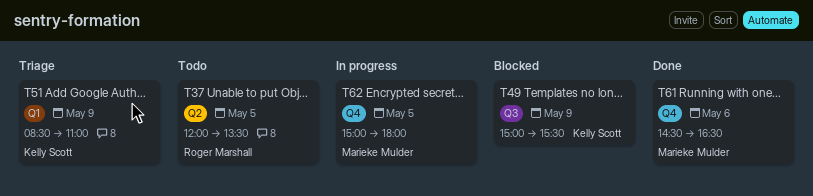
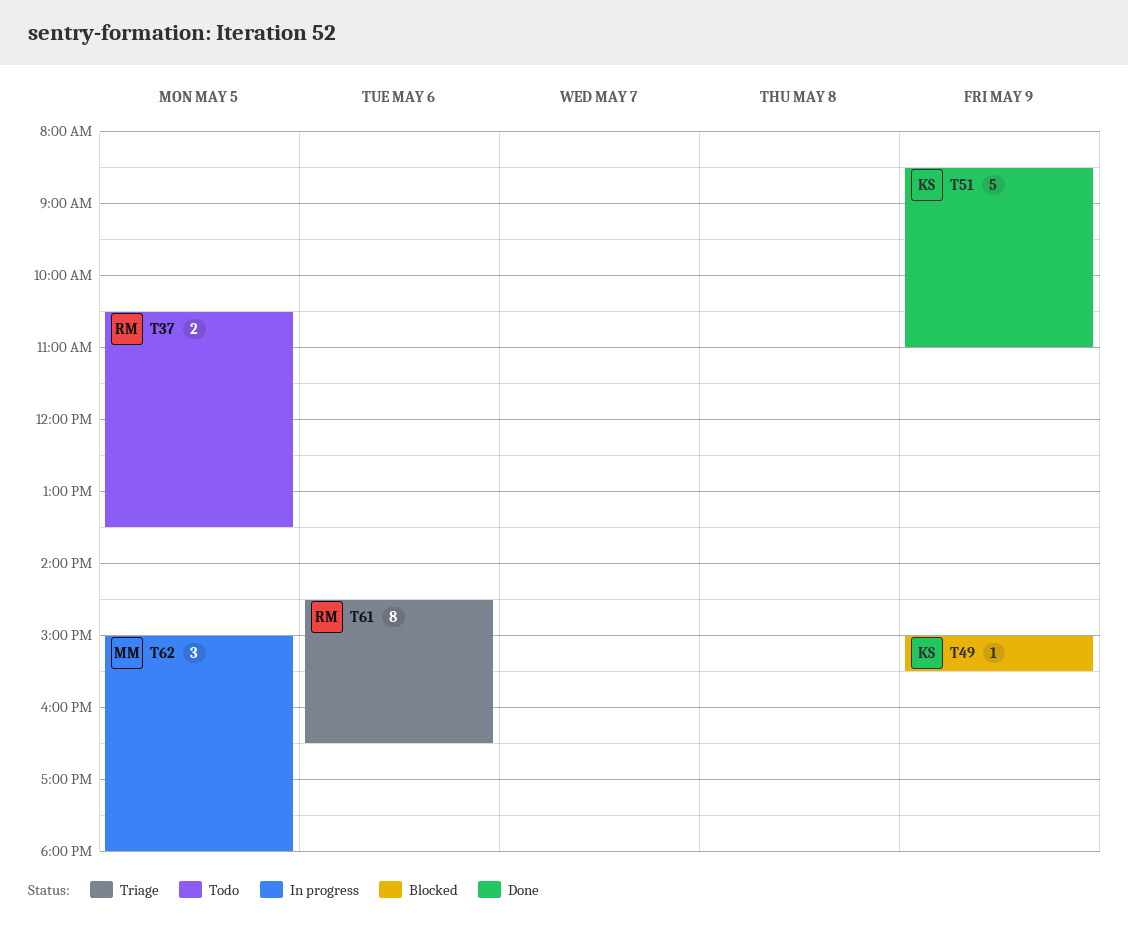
T37, begins: 12:00 -> 10:30
T51, status: Triage -> Done
T61, status: Done -> Triage
T61, owner: Marieke Mulder -> Roger Marshall

